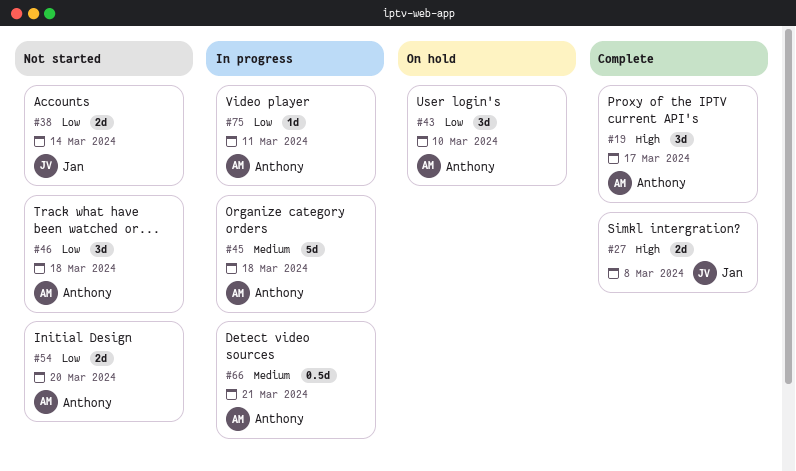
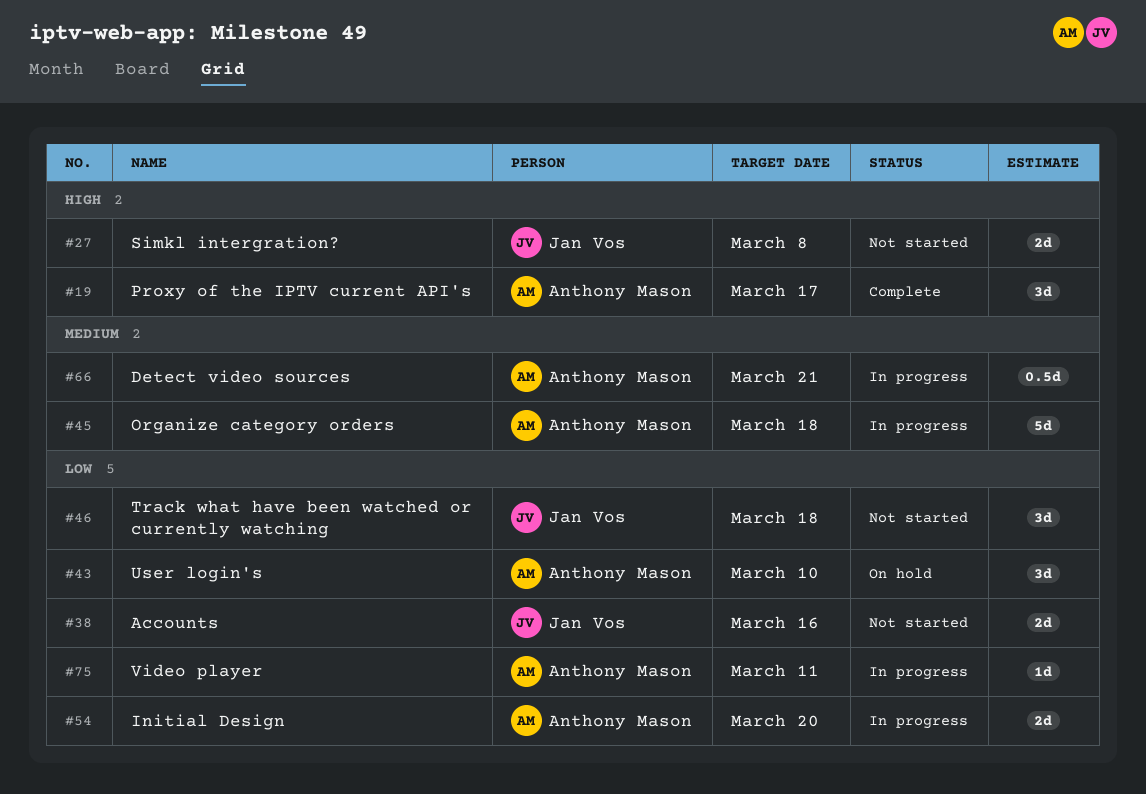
#27, status: Complete -> Not started
#38, due: Mar 14 -> Mar 16
#46, owner: Anthony Mason -> Jan Vos
#54, status: Not started -> In progress

